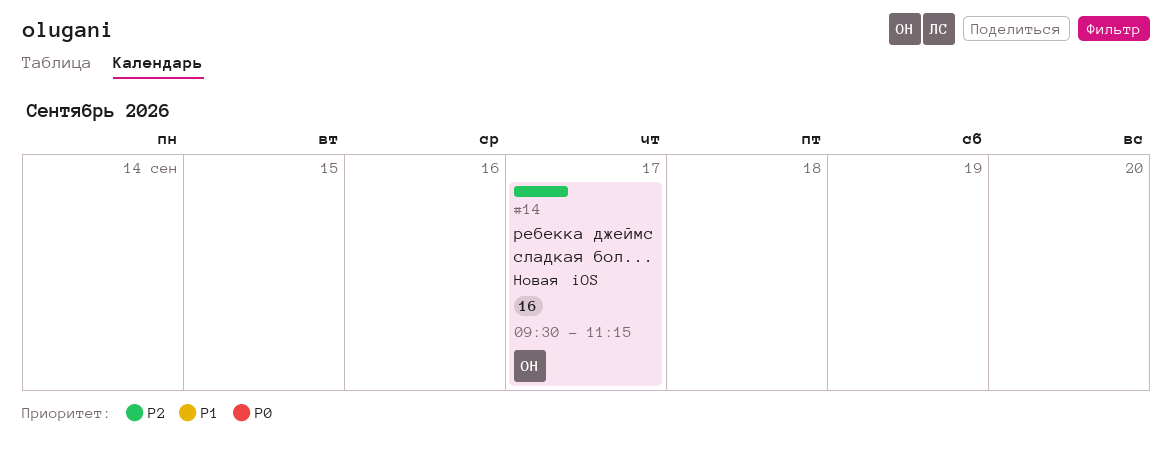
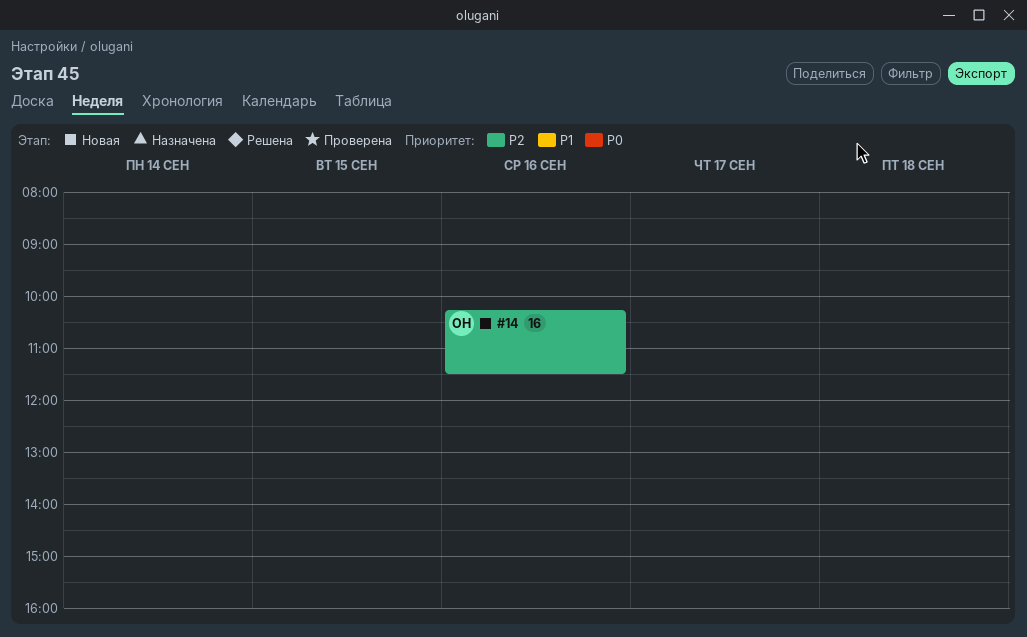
#14, day: Sep 17 -> Sep 16
#14, begins: 09:30 -> 10:15
#14, ends: 11:15 -> 11:30

